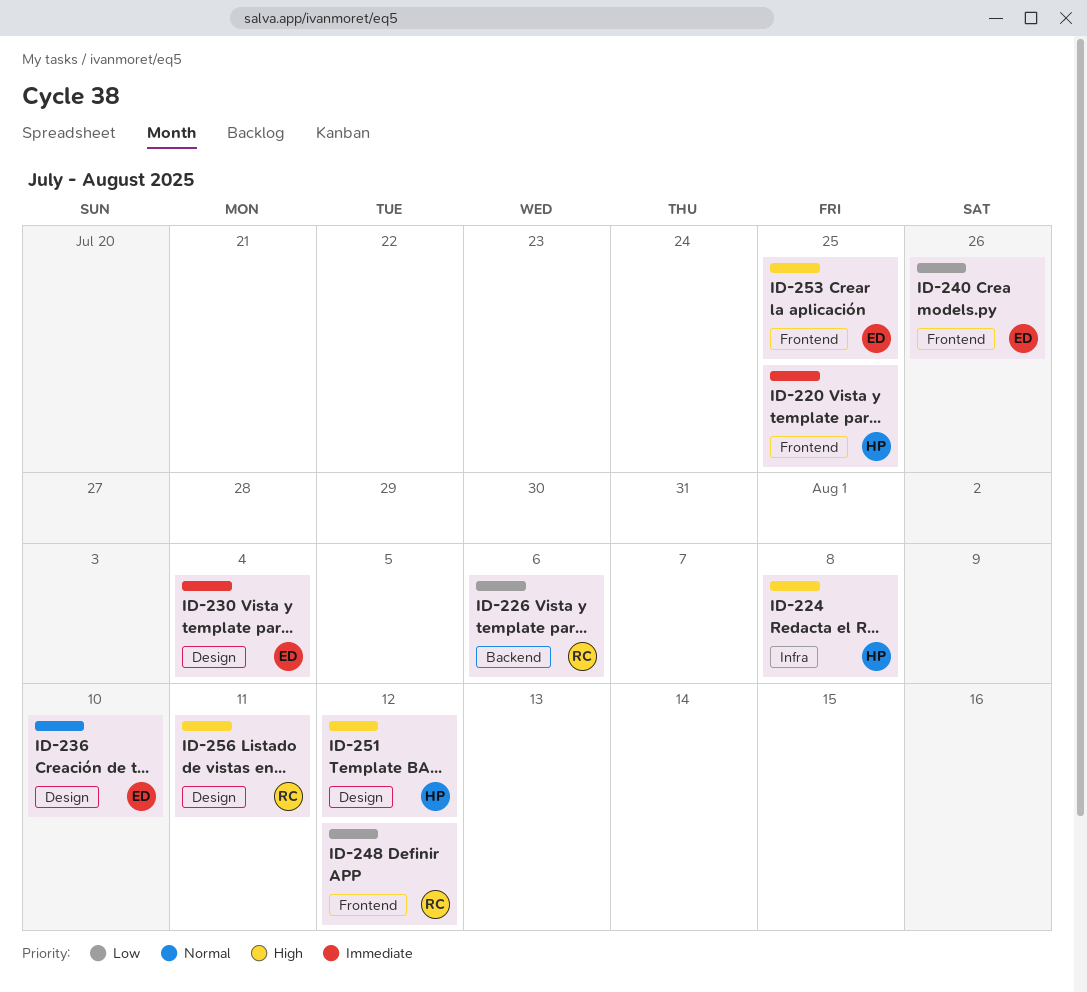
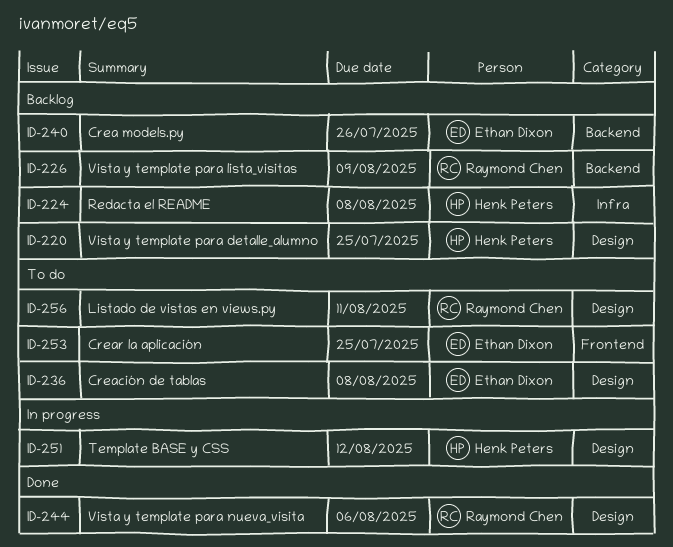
ID-220, label: Frontend -> Design
ID-226, due: Aug 6 -> Aug 9
ID-230: present -> none
ID-236, due: Aug 10 -> Aug 8
ID-240, label: Frontend -> Backend
ID-244: none -> present
ID-248: present -> none

